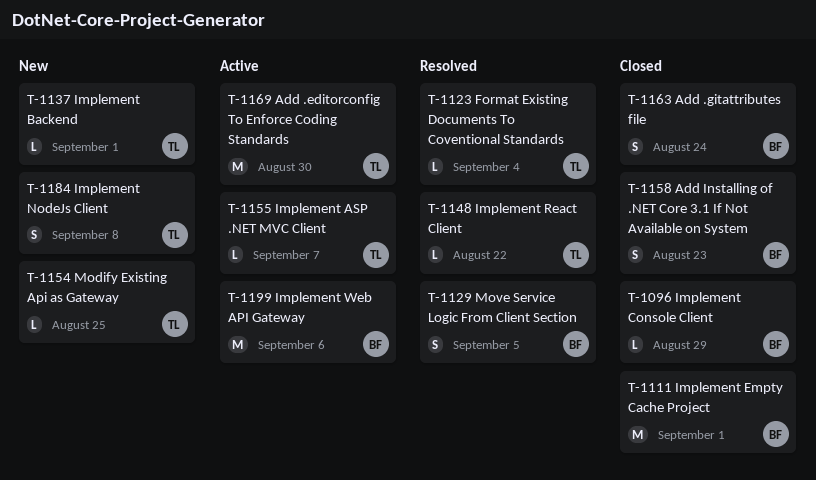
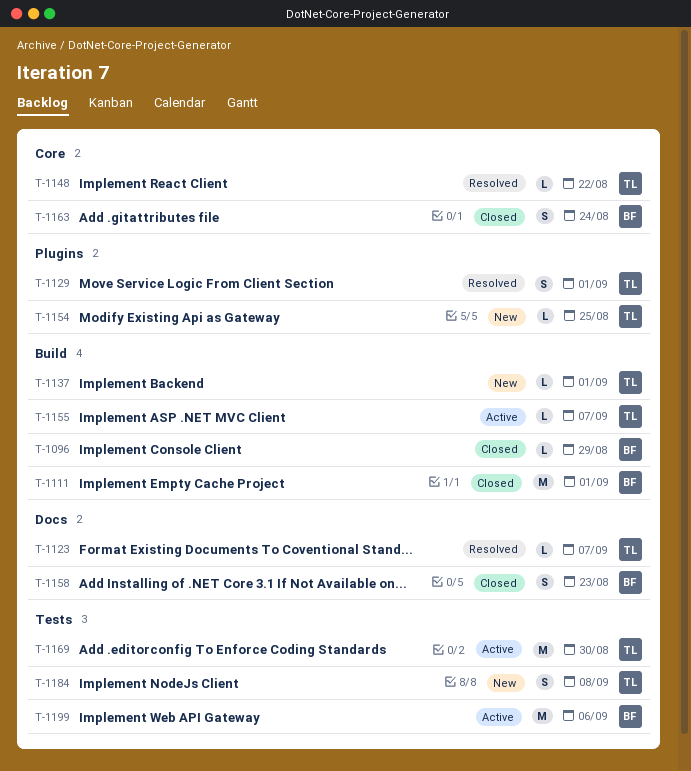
T-1123, due: Sep 4 -> Sep 7
T-1129, owner: BF -> TL
T-1129, due: Sep 5 -> Sep 1

